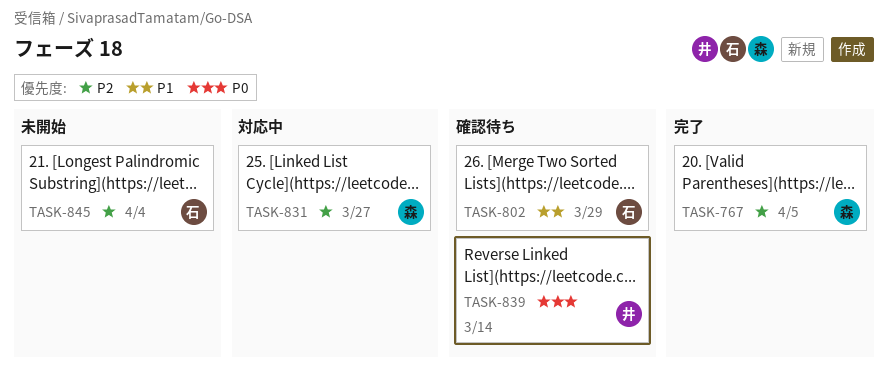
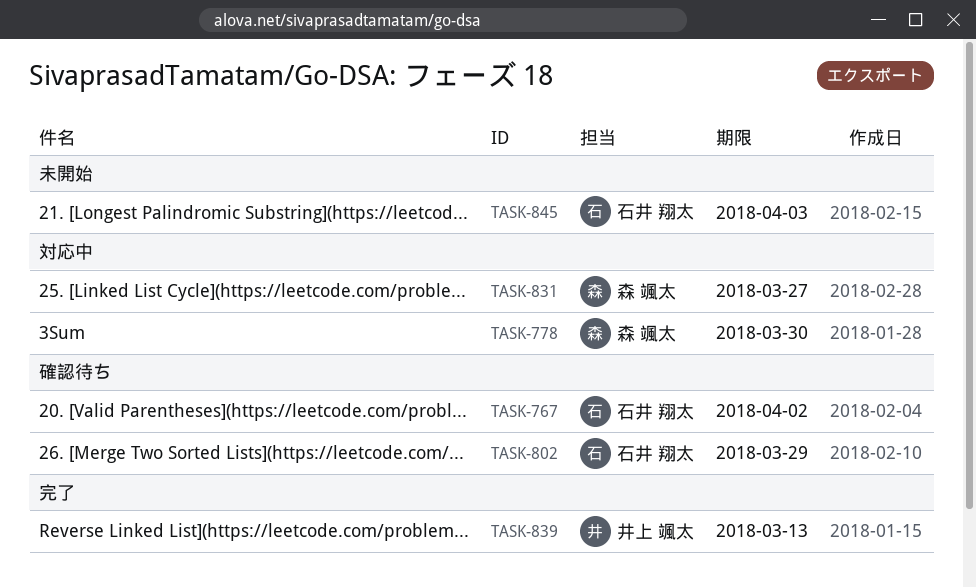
TASK-767, status: 完了 -> 確認待ち
TASK-767, owner: 森 颯太 -> 石井 翔太
TASK-767, due: Apr 5 -> Apr 2
TASK-778: none -> present
TASK-839, status: 確認待ち -> 完了
TASK-839, due: Mar 14 -> Mar 13
TASK-845, due: Apr 4 -> Apr 3

